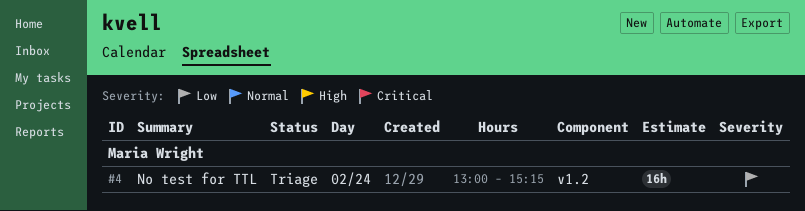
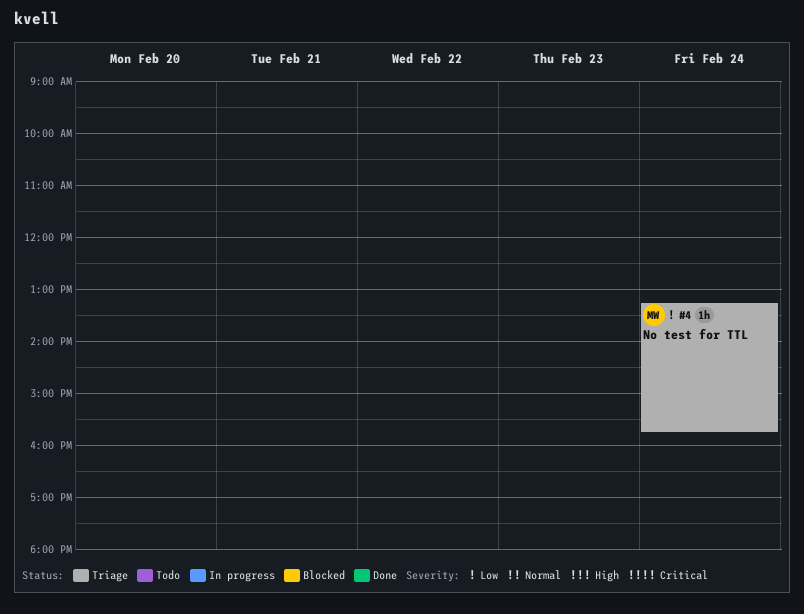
#4, estimate: 16h -> 1h
#4, begins: 13:00 -> 13:15
#4, ends: 15:15 -> 15:45

